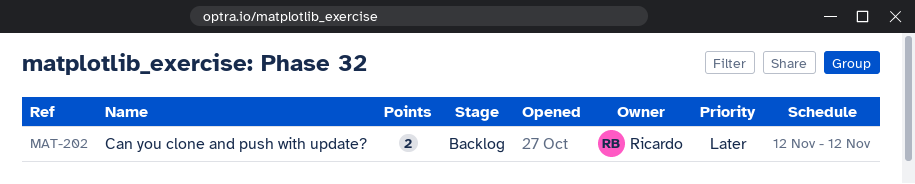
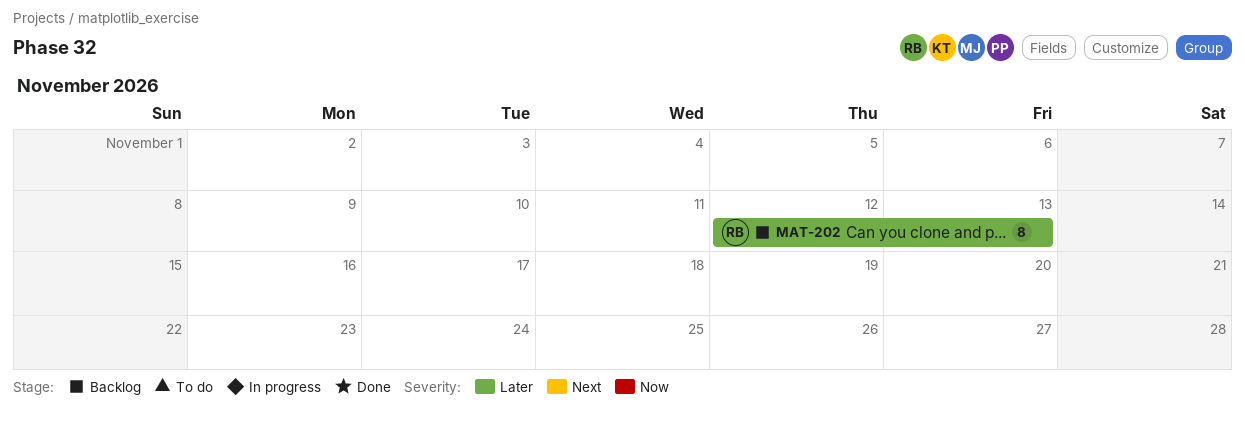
MAT-202, estimate: 2 -> 8
MAT-202, due: Nov 12 -> Nov 13

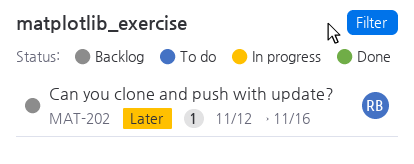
MAT-202, estimate: 8 -> 1
MAT-202, due: Nov 13 -> Nov 16

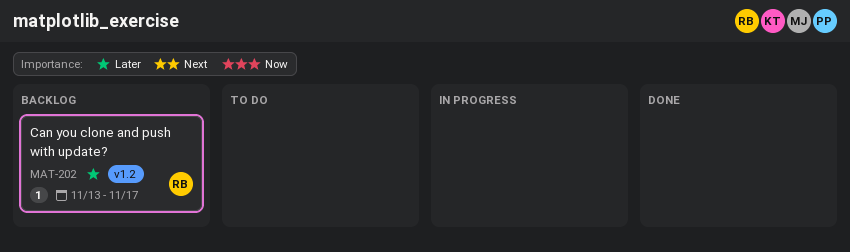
MAT-202, start: Nov 12 -> Nov 13
MAT-202, due: Nov 16 -> Nov 17

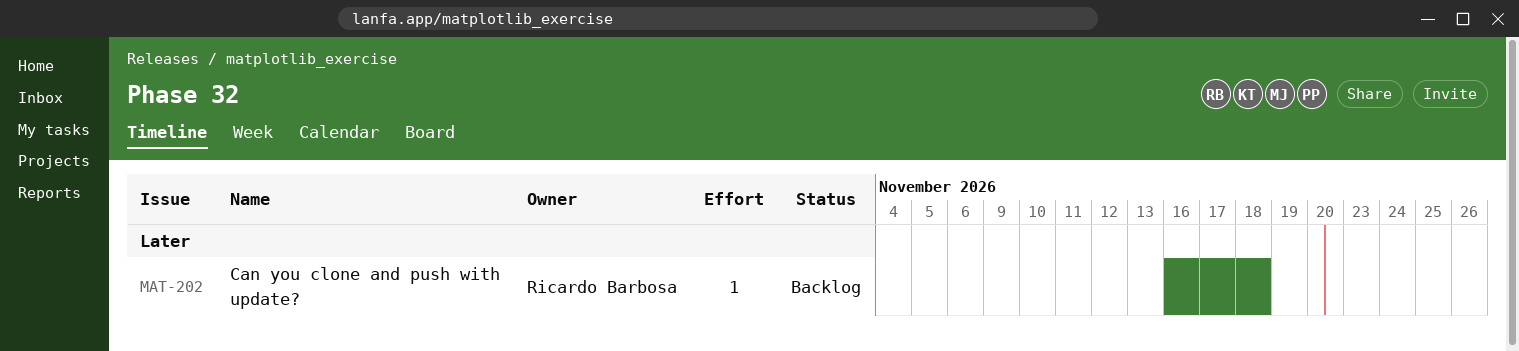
MAT-202, start: Nov 13 -> Nov 16
MAT-202, due: Nov 17 -> Nov 18

